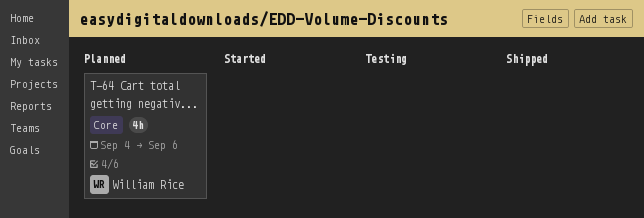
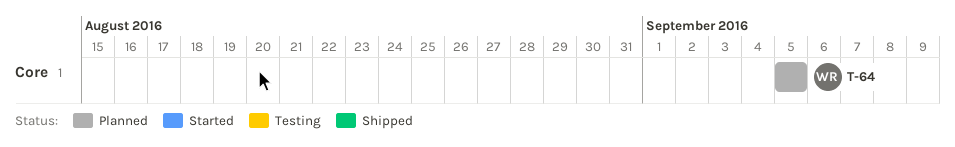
T-64, start: Sep 4 -> Sep 5
T-64, due: Sep 6 -> Sep 5

